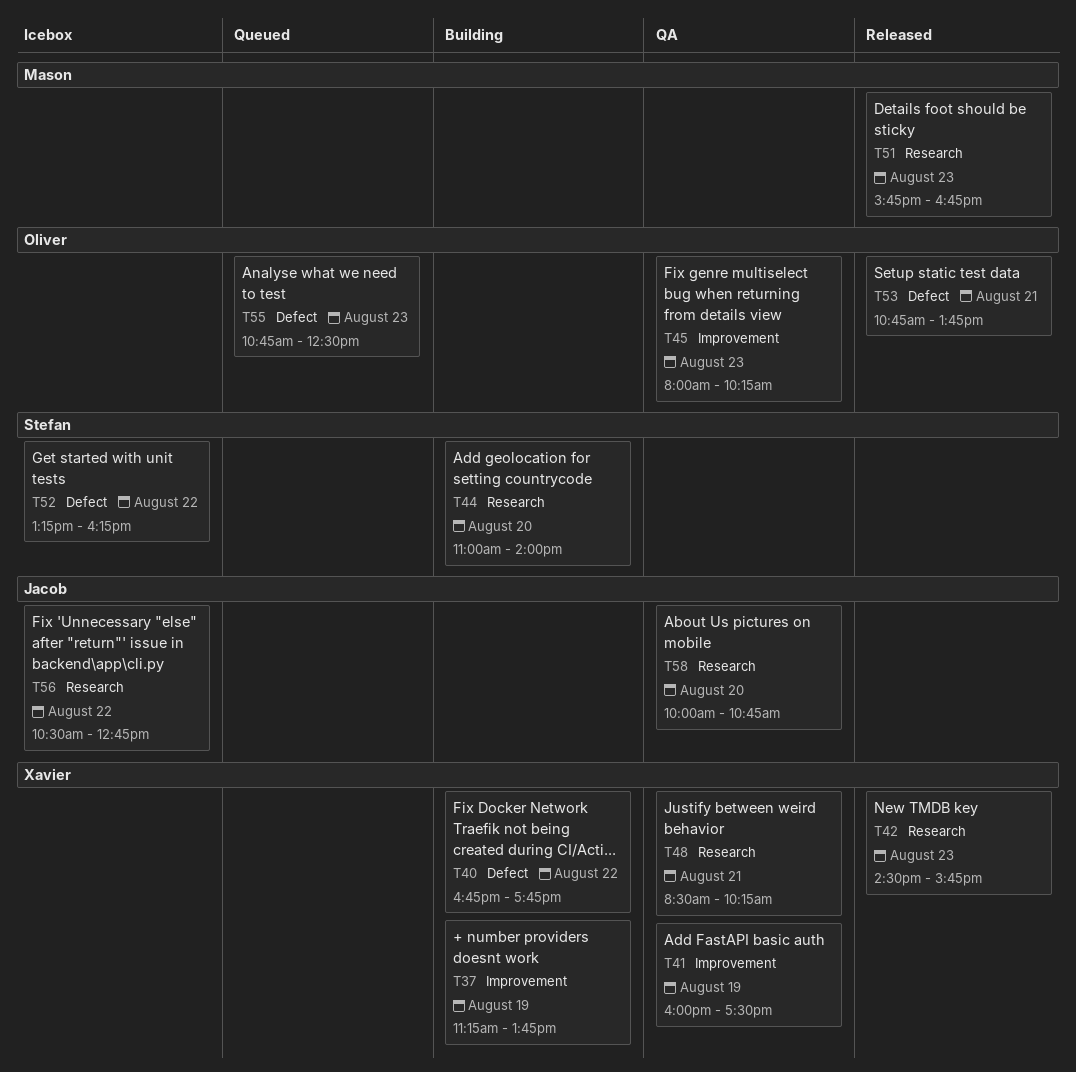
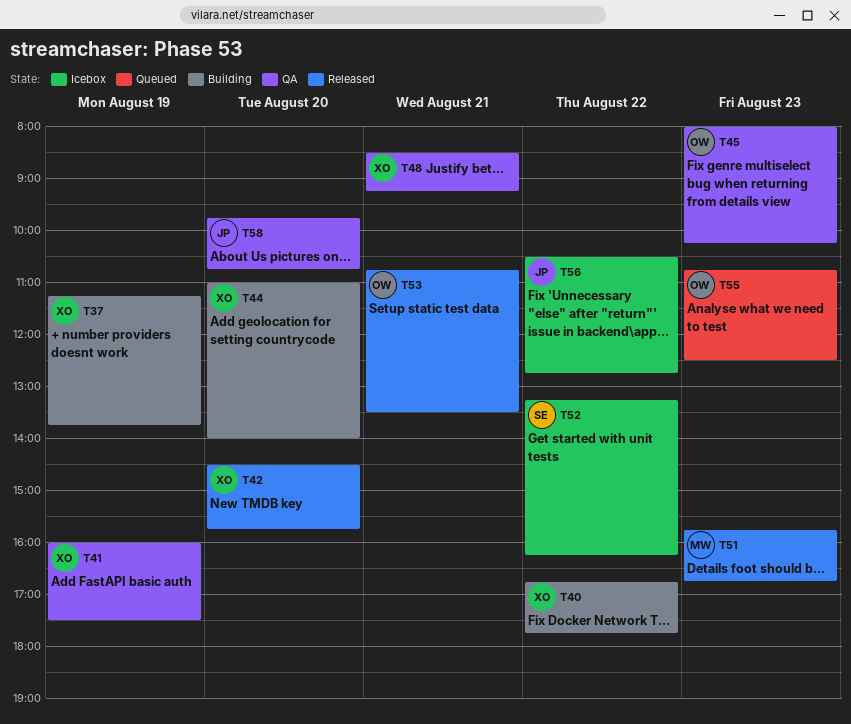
T42, day: Aug 23 -> Aug 20
T44, owner: Stefan -> Xavier
T48, ends: 10:15 -> 09:15
T53, ends: 13:45 -> 13:30
T58, begins: 10:00 -> 09:45

